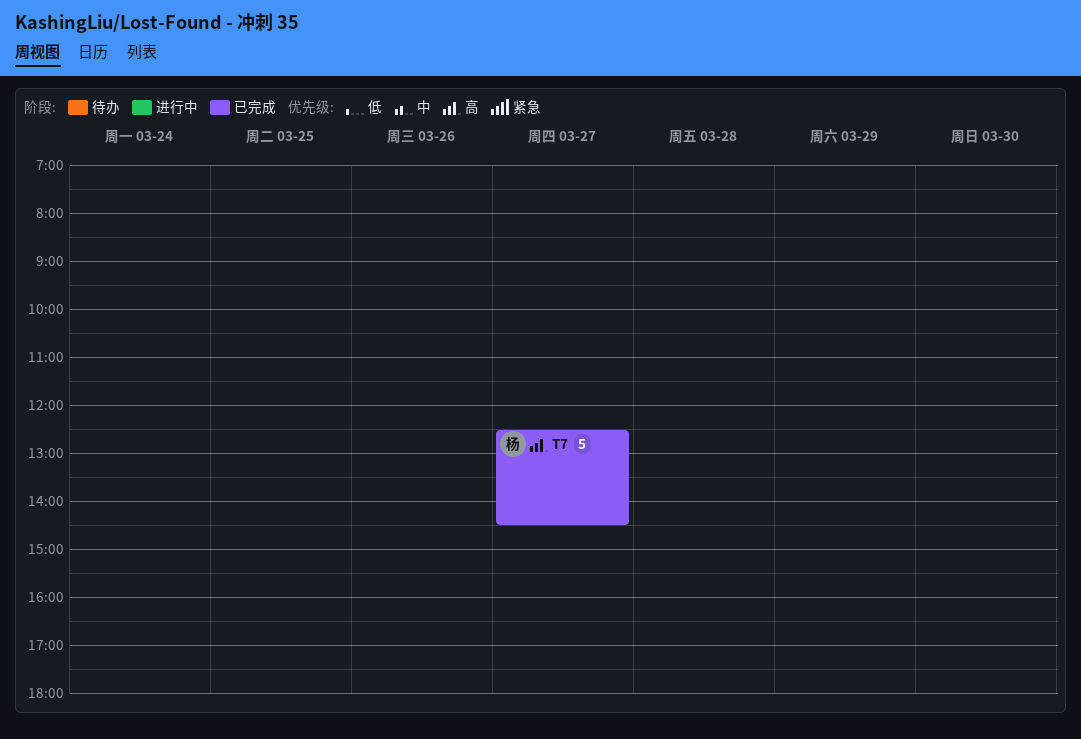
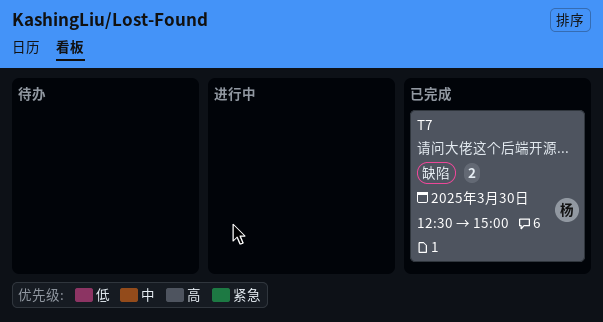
T7, estimate: 5 -> 2
T7, day: Mar 27 -> Mar 30
T7, ends: 14:30 -> 15:00

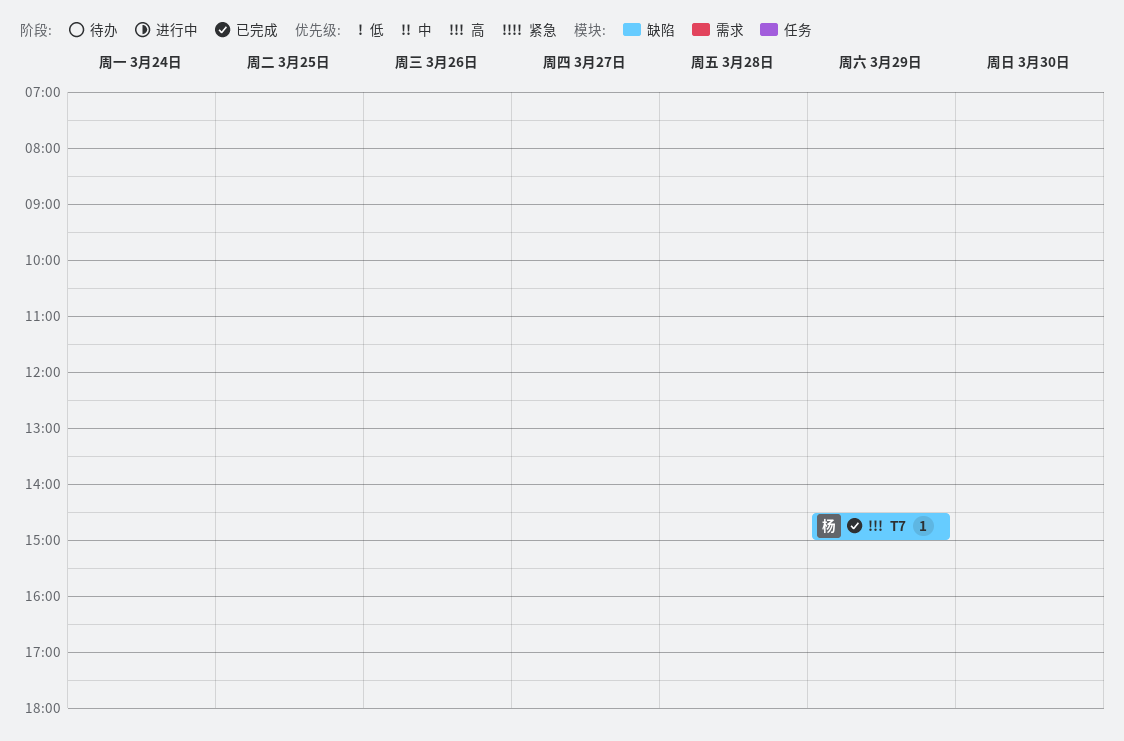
T7, estimate: 2 -> 1
T7, day: Mar 30 -> Mar 29
T7, begins: 12:30 -> 14:30

